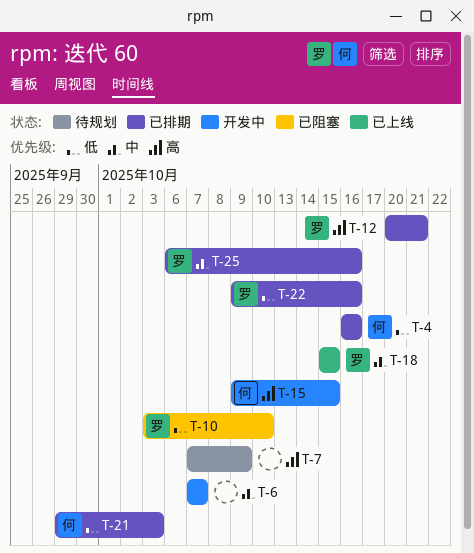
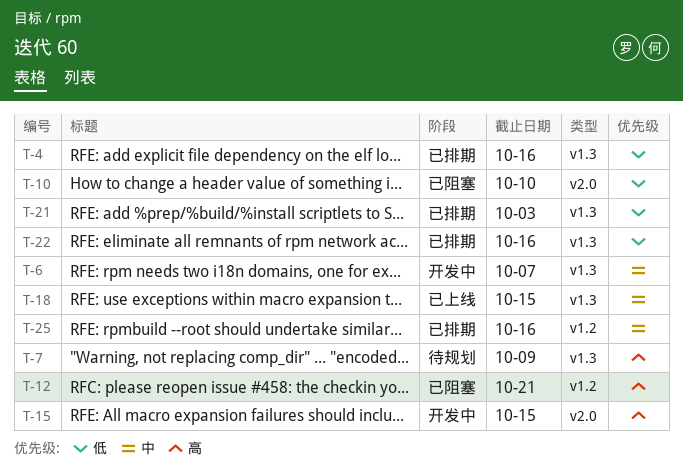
T-12, status: 已排期 -> 已阻塞

